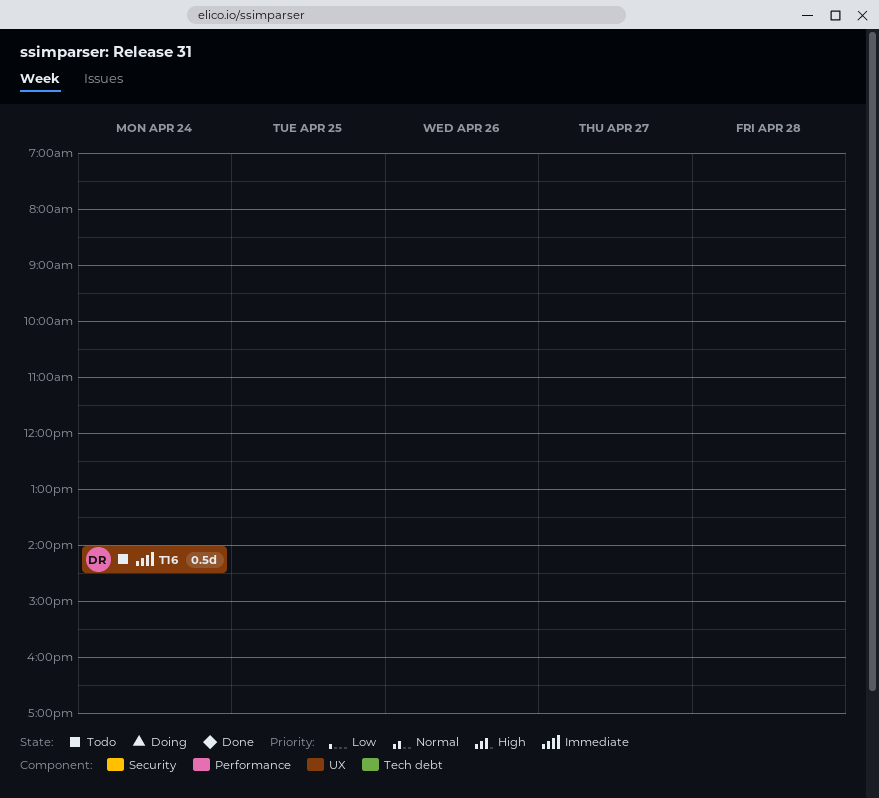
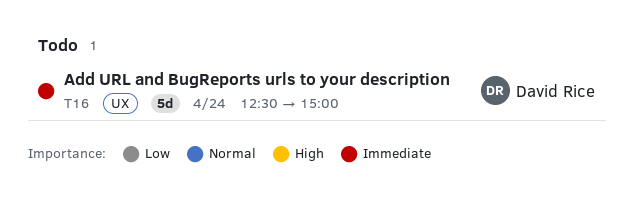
T16, estimate: 0.5d -> 5d
T16, begins: 14:00 -> 12:30
T16, ends: 14:30 -> 15:00

